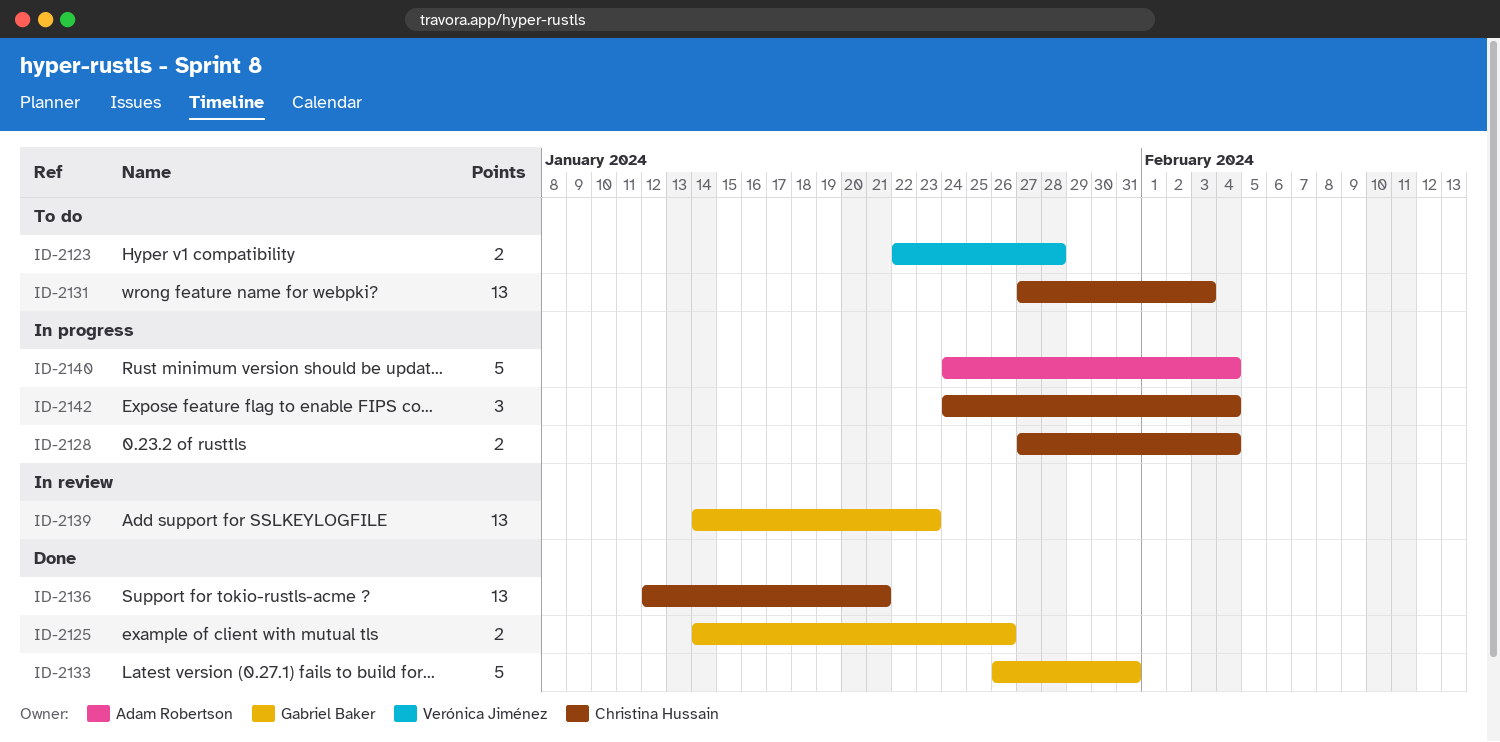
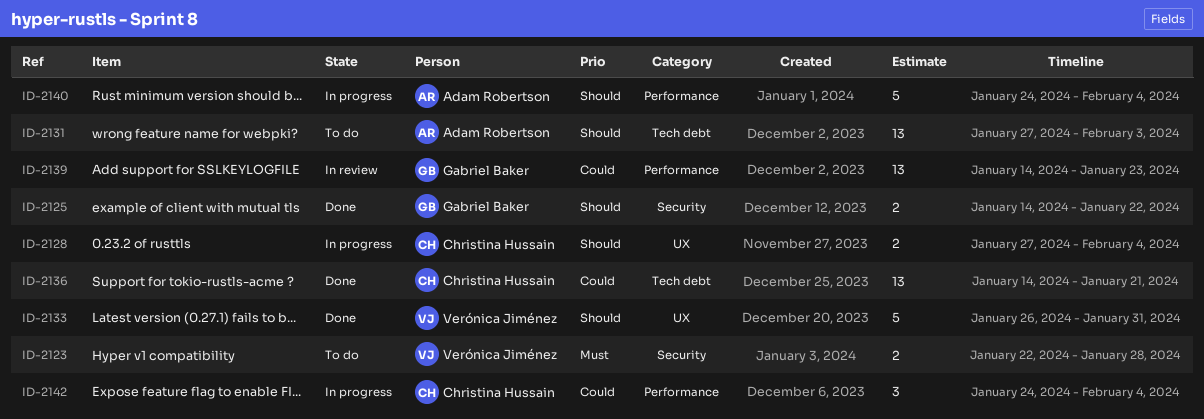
ID-2125, due: Jan 26 -> Jan 22
ID-2131, owner: Christina Hussain -> Adam Robertson
ID-2133, owner: Gabriel Baker -> Verónica Jiménez
ID-2136, start: Jan 12 -> Jan 14

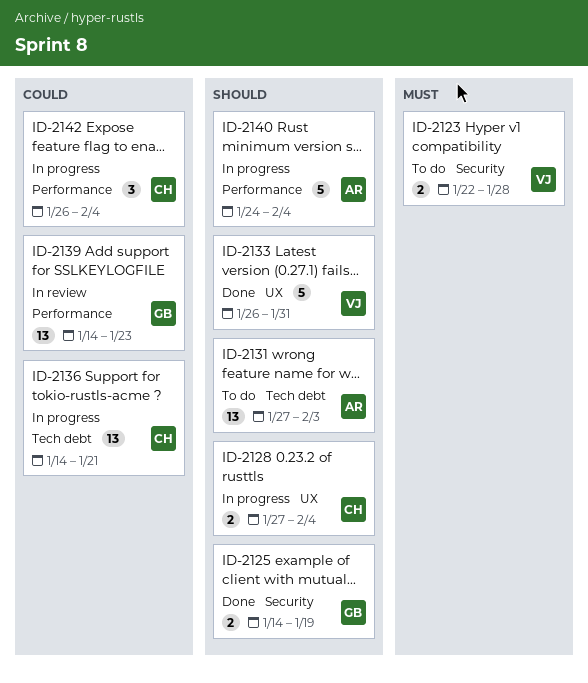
ID-2125, due: Jan 22 -> Jan 19
ID-2136, status: Done -> In progress
ID-2142, start: Jan 24 -> Jan 26

